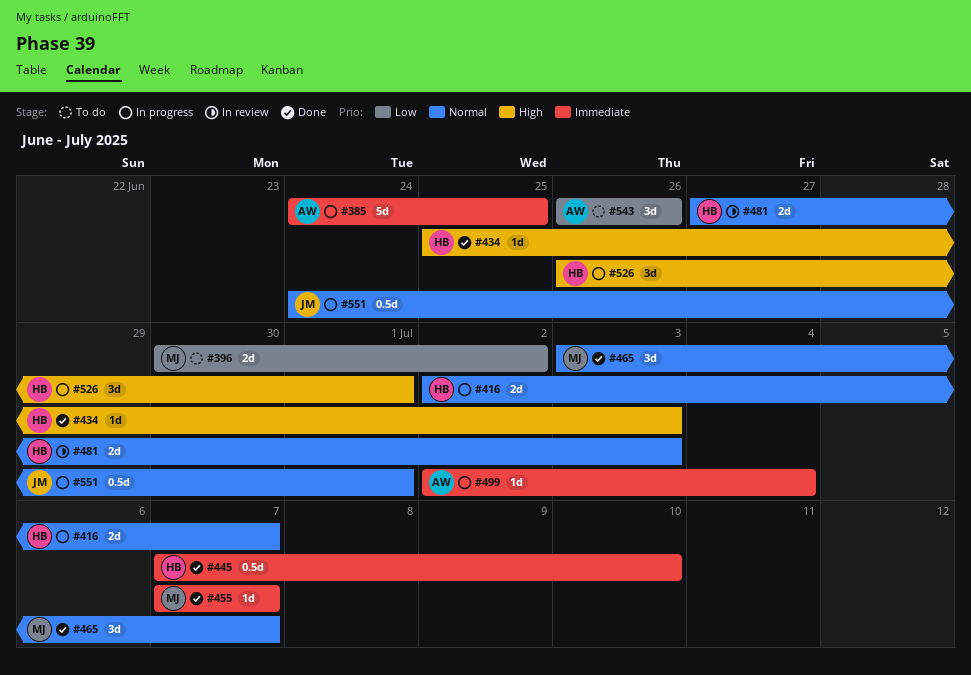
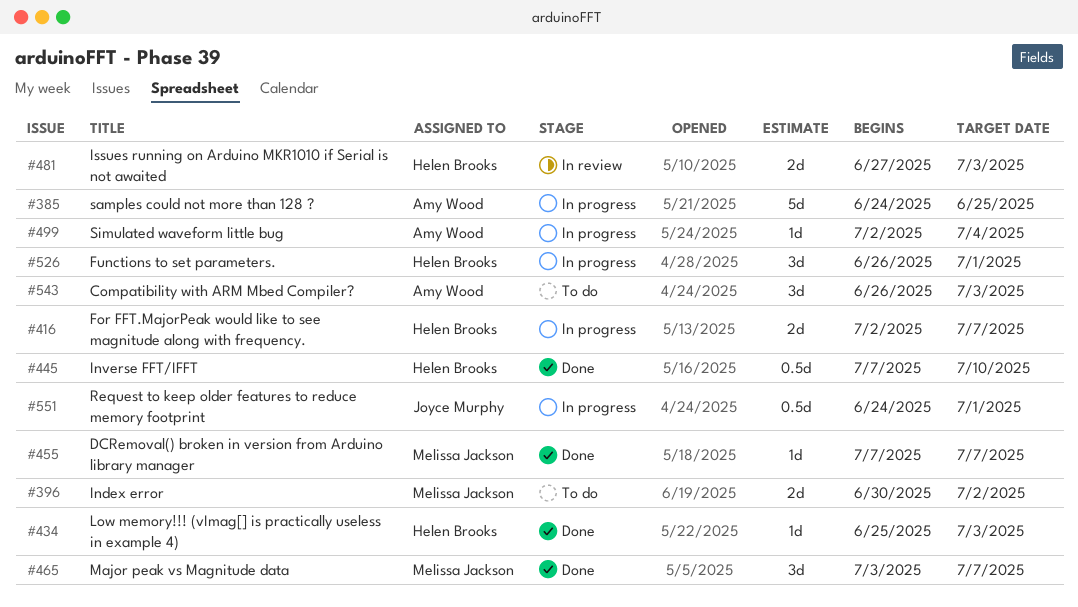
#543, due: Jun 26 -> Jul 3

